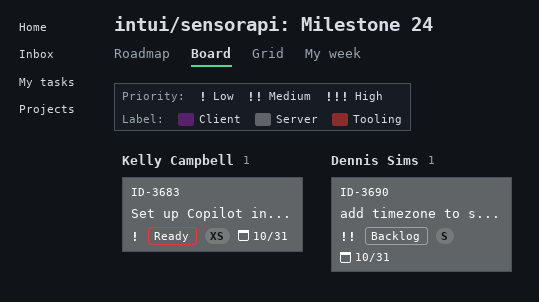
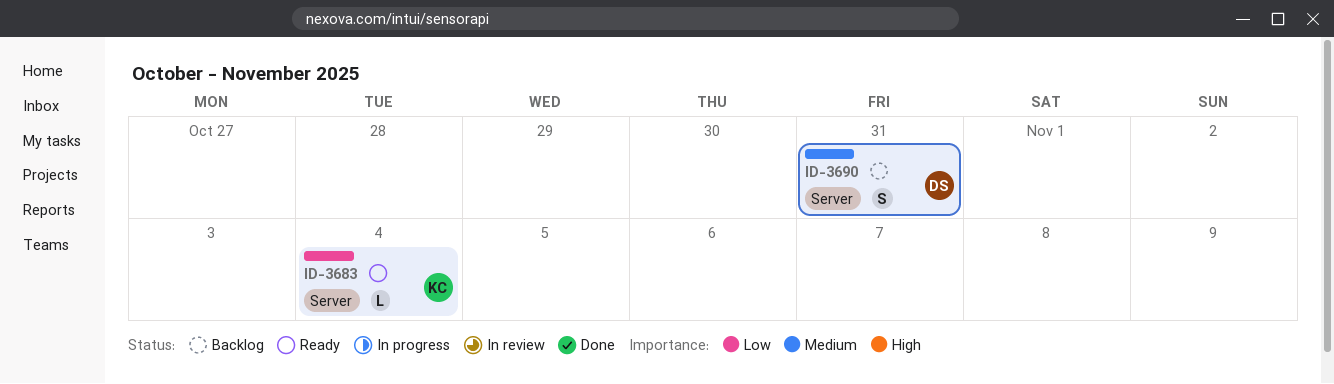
ID-3683, estimate: XS -> L
ID-3683, due: Oct 31 -> Nov 4

